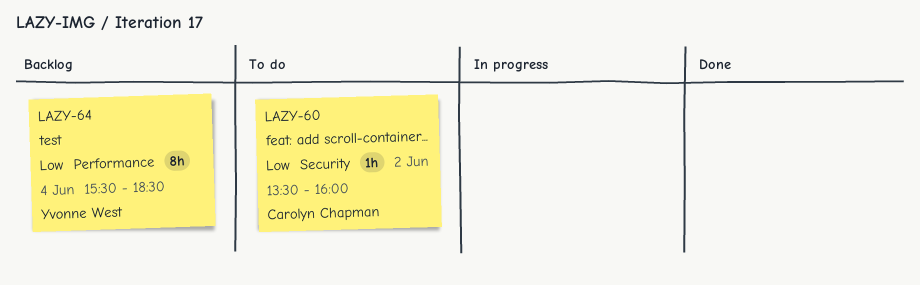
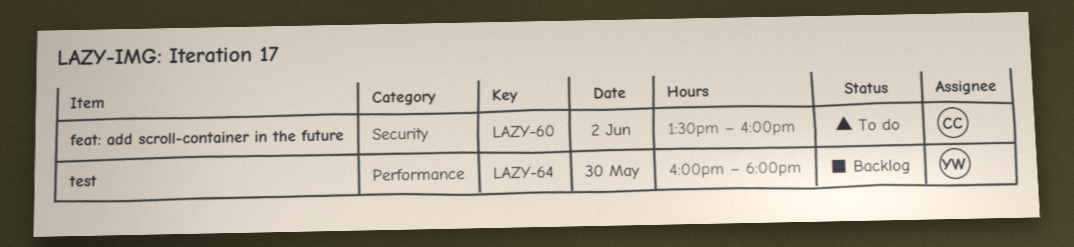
LAZY-64, day: Jun 4 -> May 30
LAZY-64, begins: 15:30 -> 16:00
LAZY-64, ends: 18:30 -> 18:00

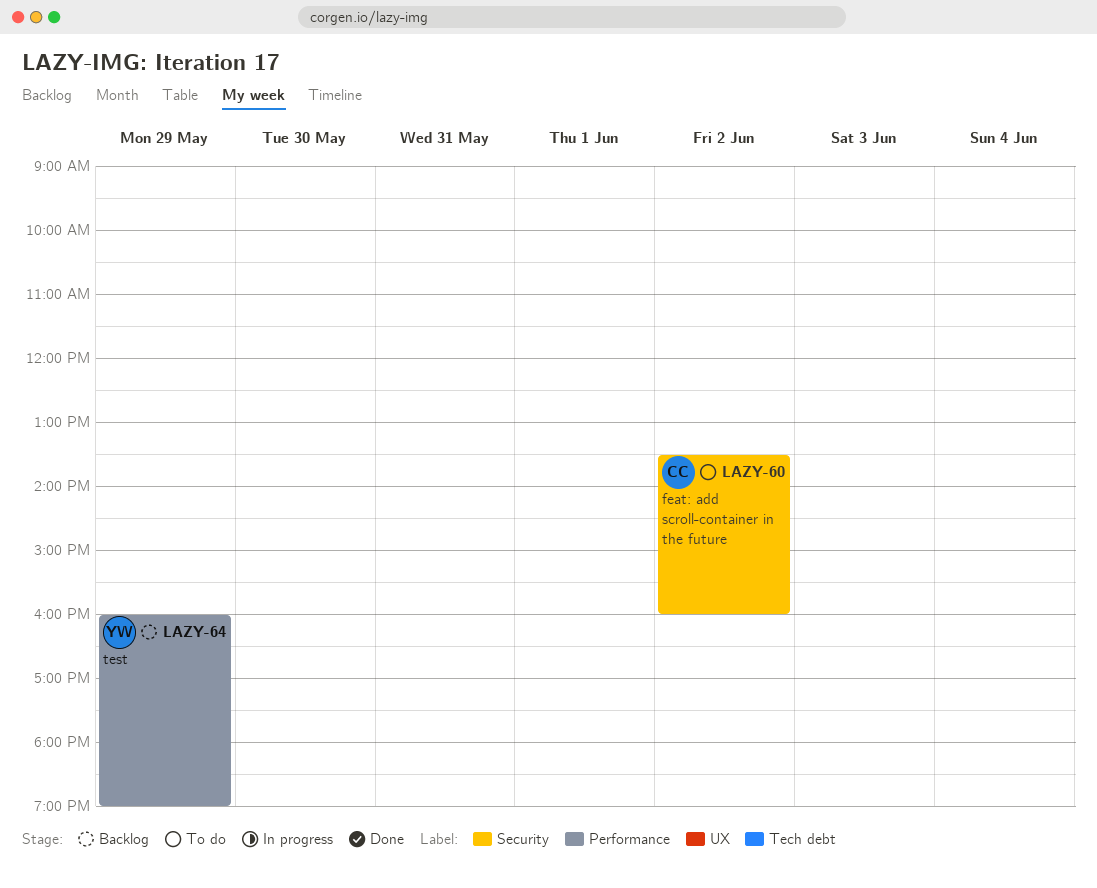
LAZY-64, day: May 30 -> May 29
LAZY-64, ends: 18:00 -> 19:00

